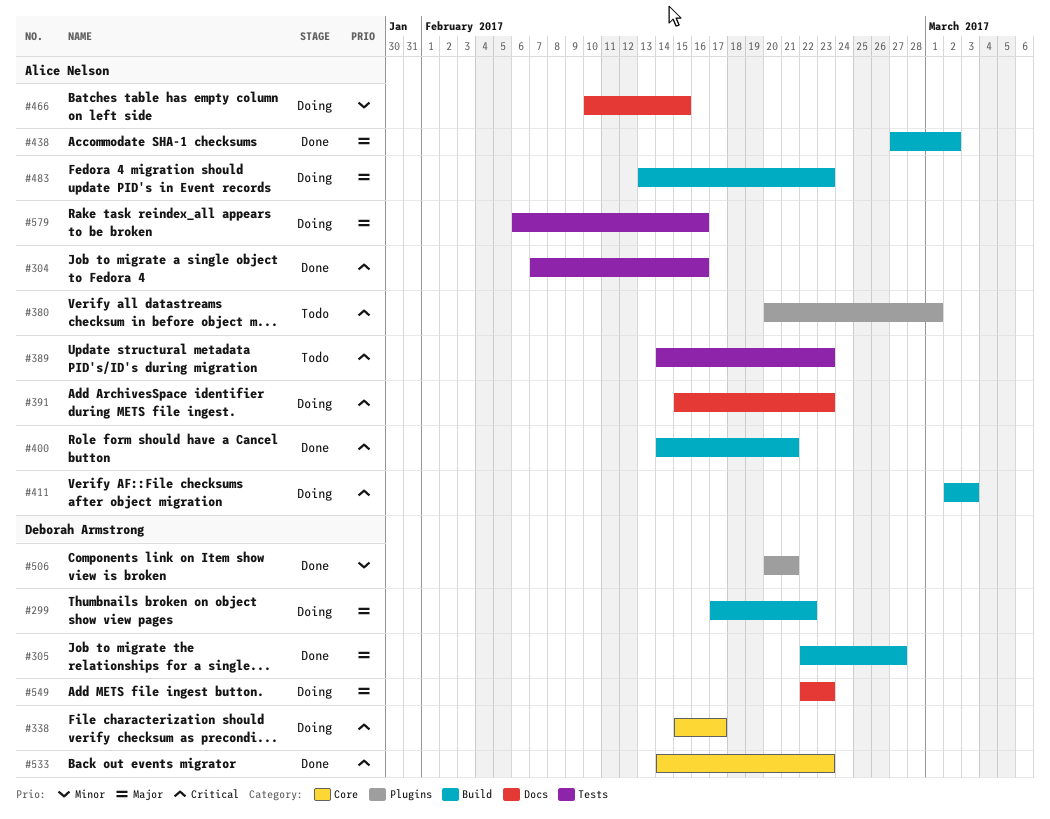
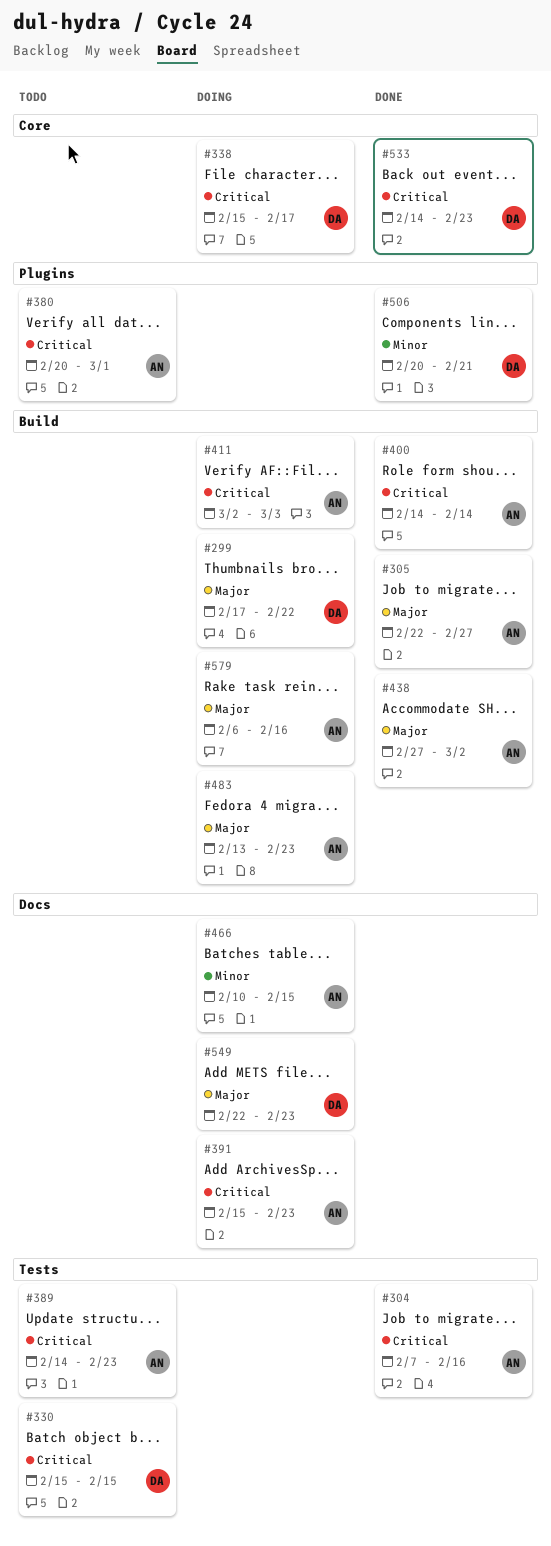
#305, owner: Deborah Armstrong -> Alice Nelson
#330: none -> present
#400, due: Feb 21 -> Feb 14
#579, label: Tests -> Build

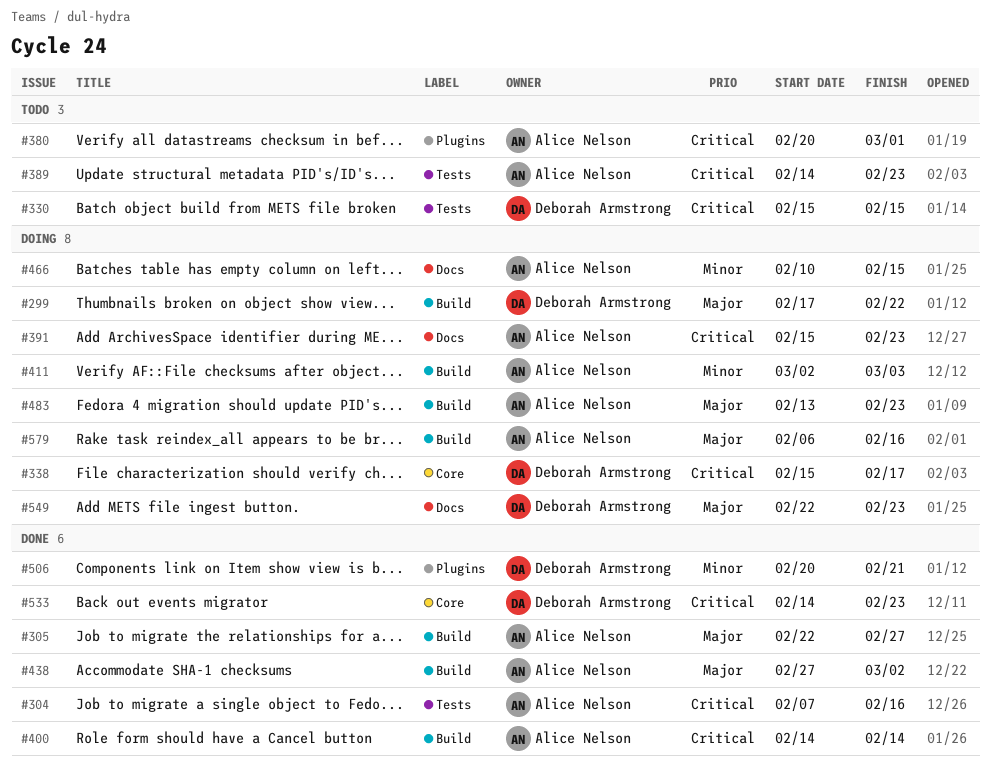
#411, priority: Critical -> Minor

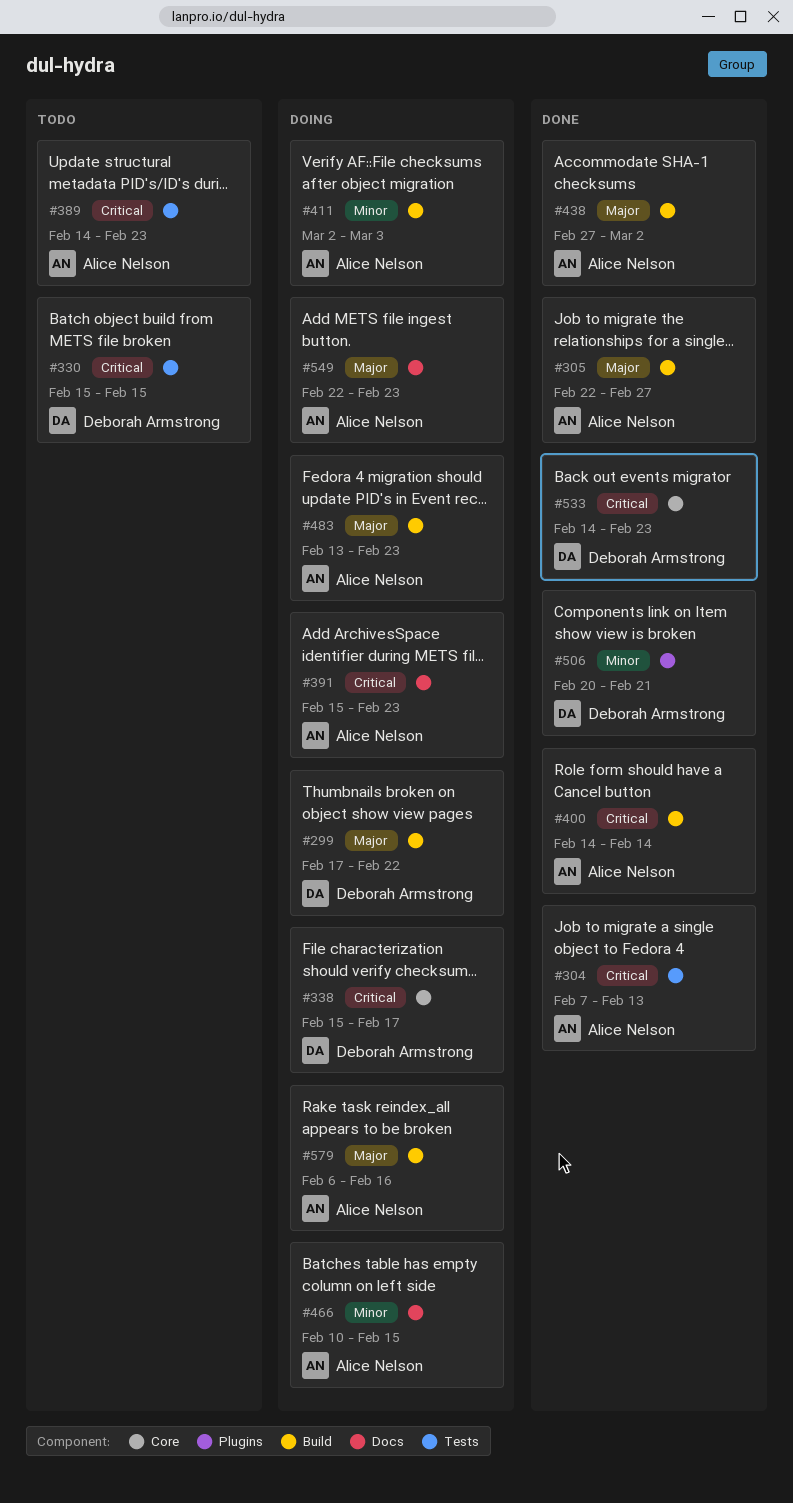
#304, due: Feb 16 -> Feb 13
#380: present -> none
#549, owner: Deborah Armstrong -> Alice Nelson

